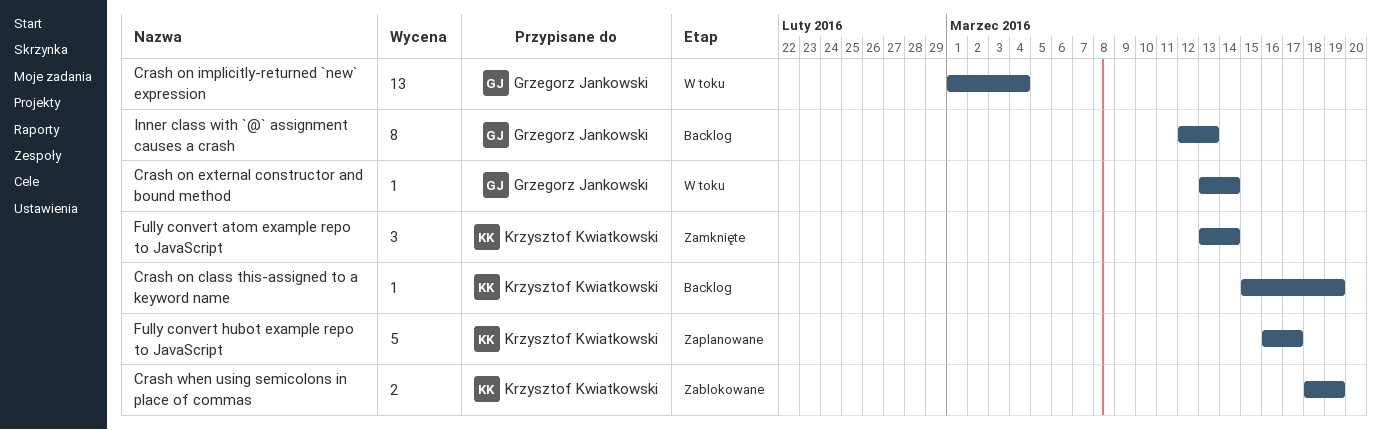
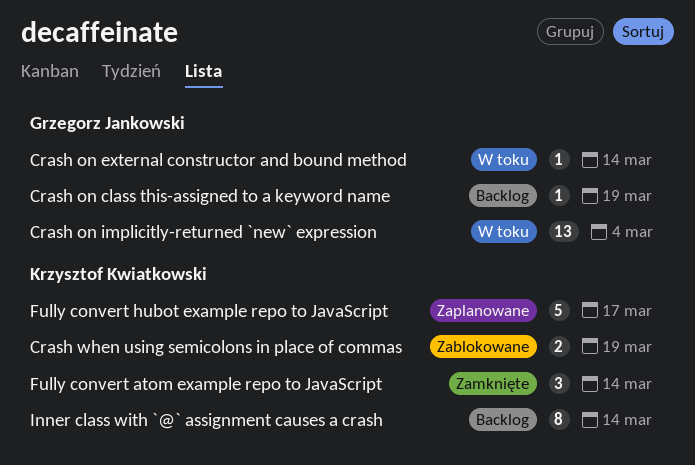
Crash on class this-assigned to a keyword name, owner: Krzysztof Kwiatkowski -> Grzegorz Jankowski
Inner class with `@` assignment causes a crash, owner: Grzegorz Jankowski -> Krzysztof Kwiatkowski
Inner class with `@` assignment causes a crash, due: Mar 13 -> Mar 14

